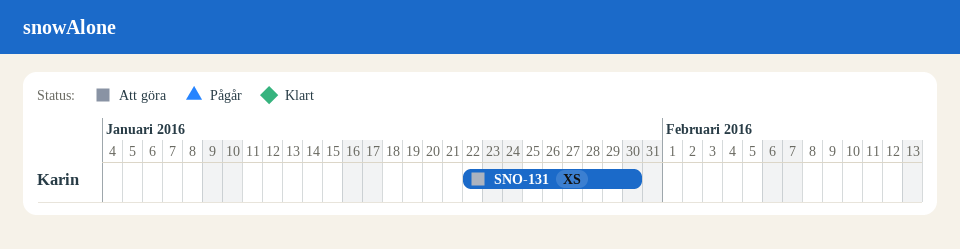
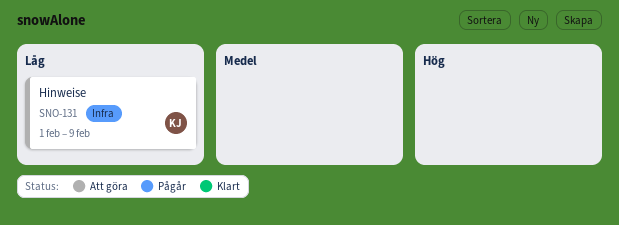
SNO-131, start: Jan 22 -> Feb 1
SNO-131, due: Jan 30 -> Feb 9

